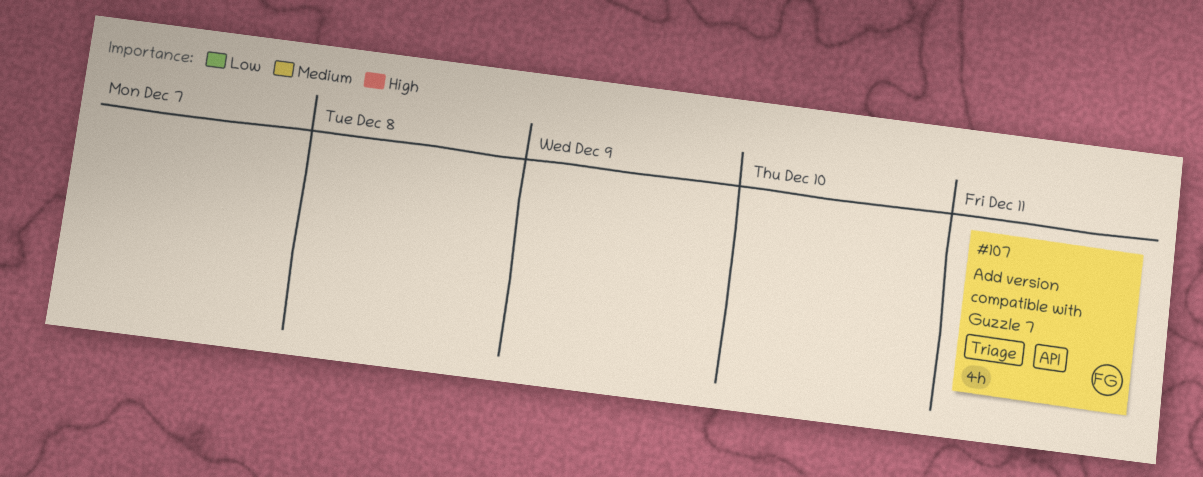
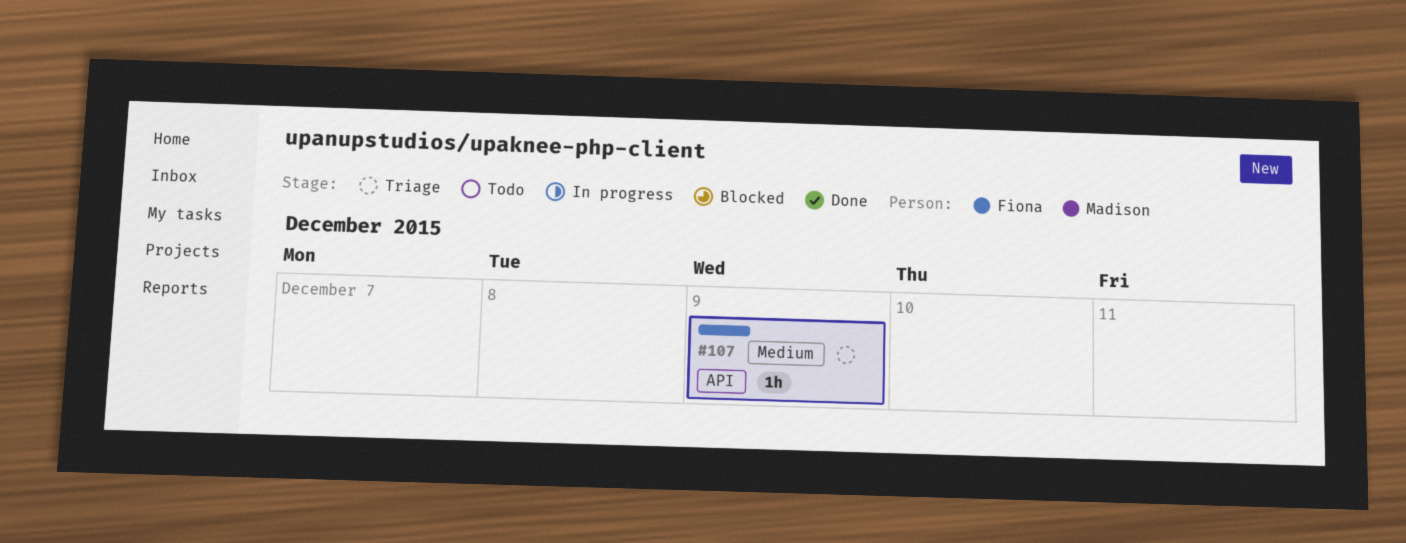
#107, estimate: 4h -> 1h
#107, due: Dec 11 -> Dec 9

